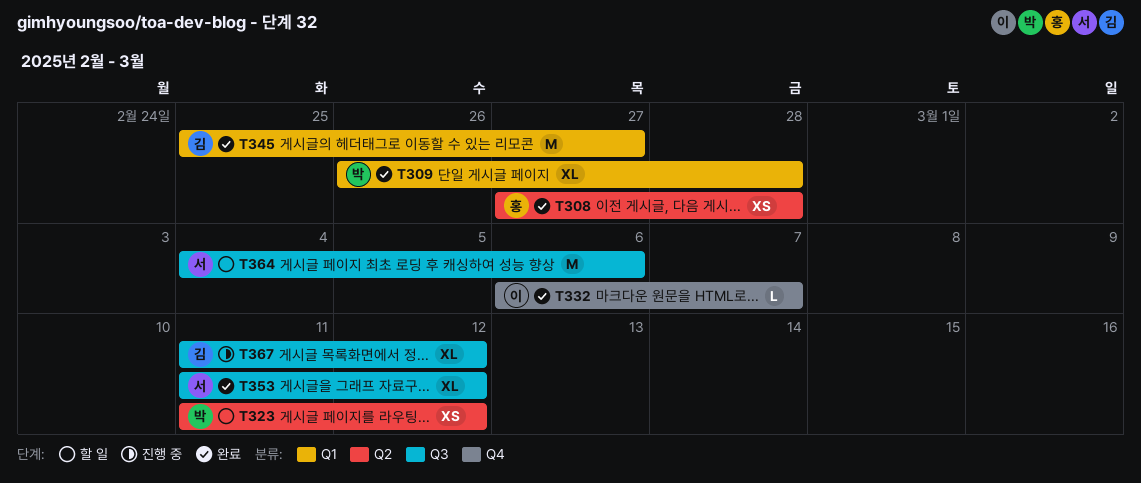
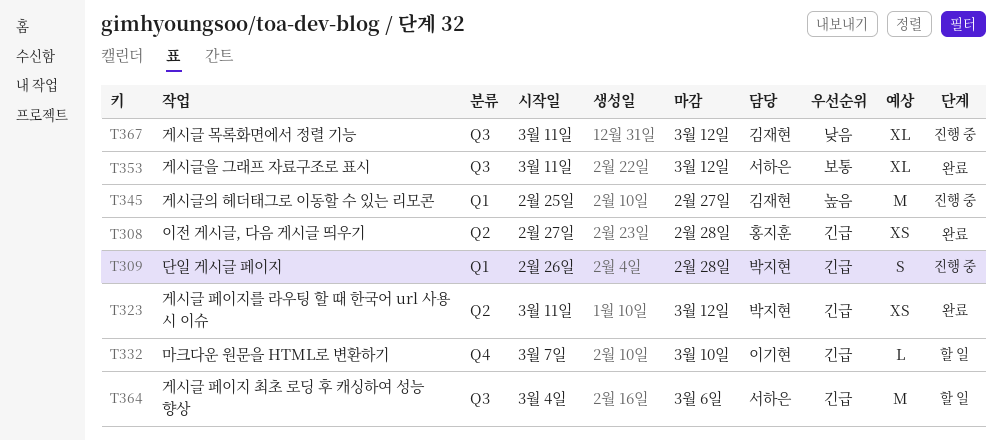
T309, status: 완료 -> 진행 중
T309, estimate: XL -> S
T323, status: 할 일 -> 완료
T332, status: 완료 -> 할 일
T332, start: Mar 6 -> Mar 7
T332, due: Mar 7 -> Mar 10
T345, status: 완료 -> 진행 중

